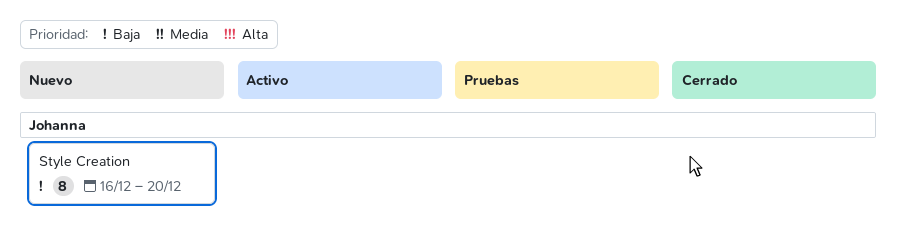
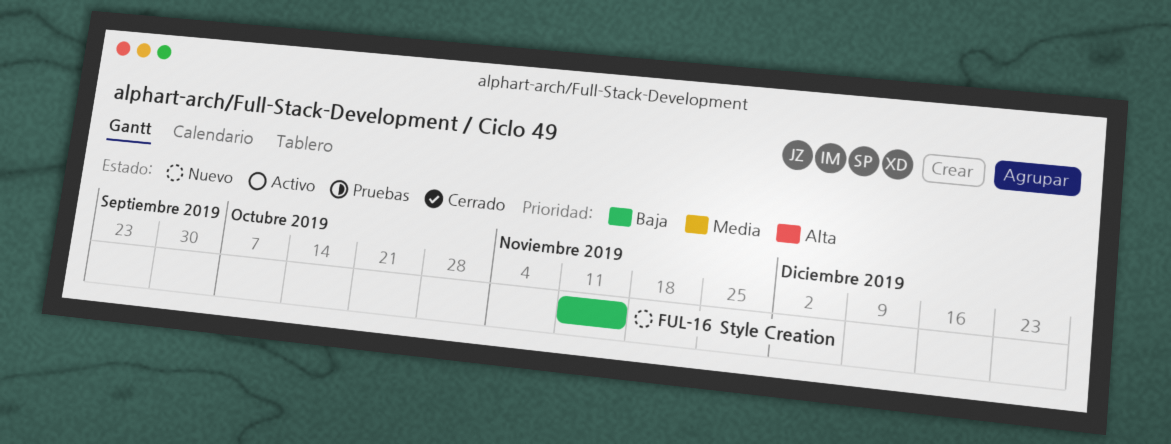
Style Creation, start: Dec 16 -> Nov 11
Style Creation, due: Dec 20 -> Nov 15

